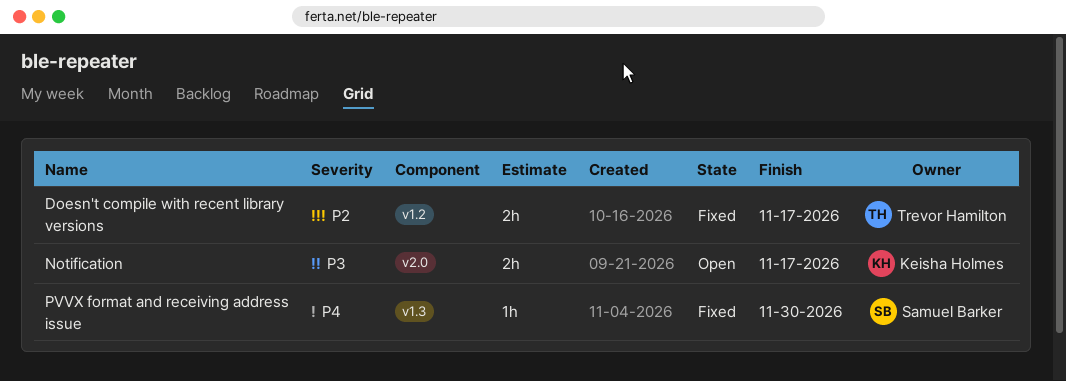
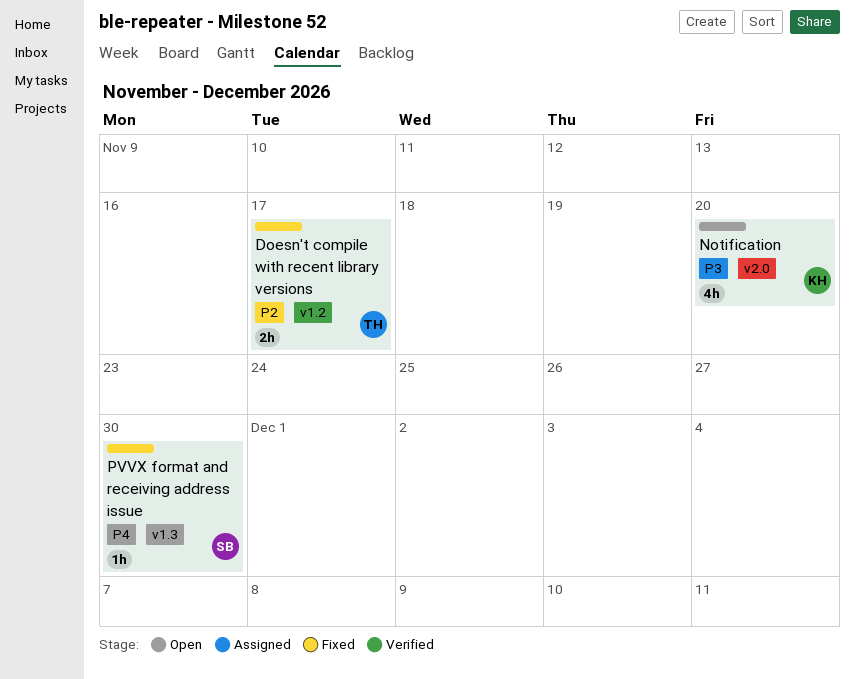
Notification, estimate: 2h -> 4h
Notification, due: Nov 17 -> Nov 20

